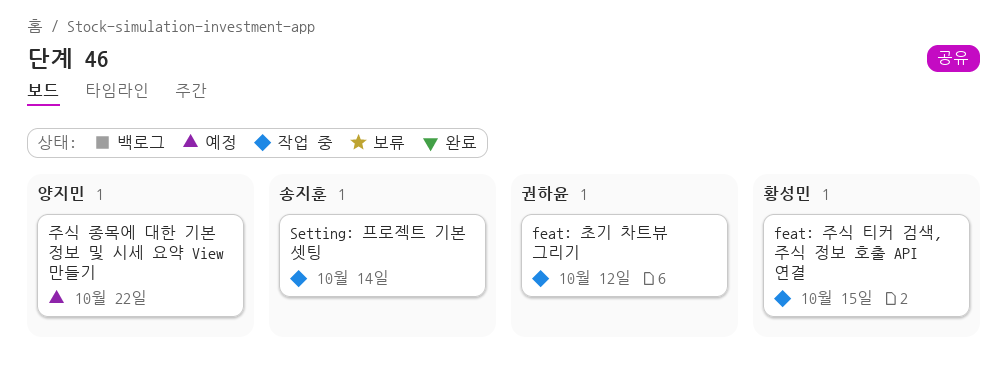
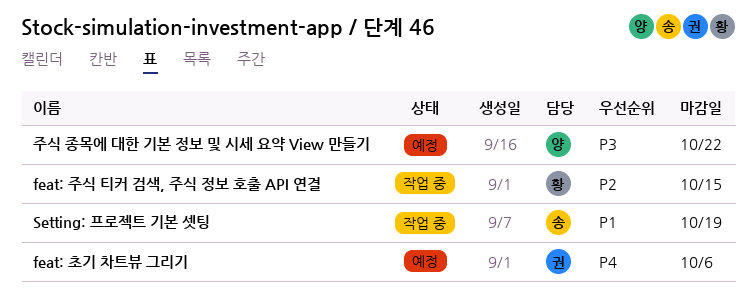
feat: 초기 차트뷰 그리기, status: 작업 중 -> 예정
feat: 초기 차트뷰 그리기, due: Oct 12 -> Oct 6
Setting: 프로젝트 기본 셋팅, due: Oct 14 -> Oct 19

